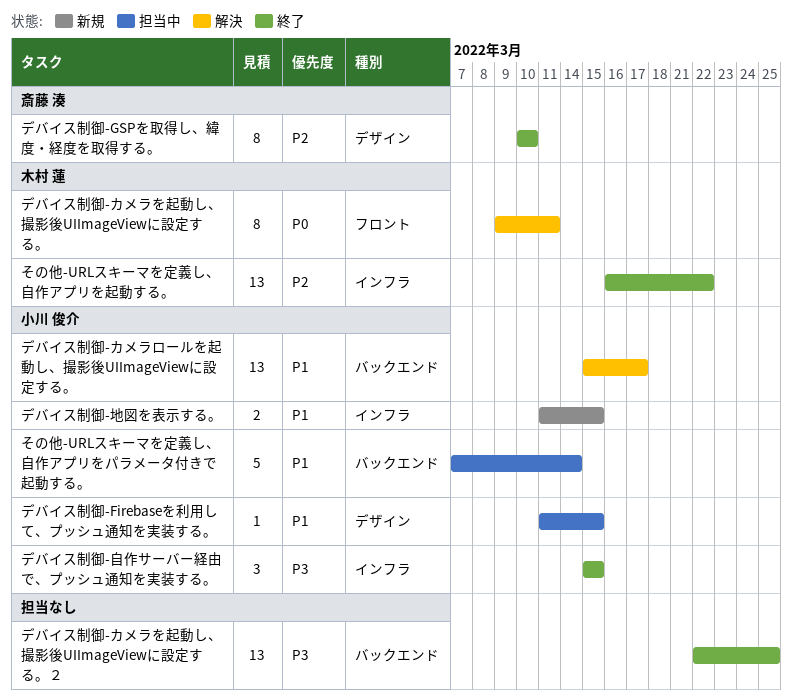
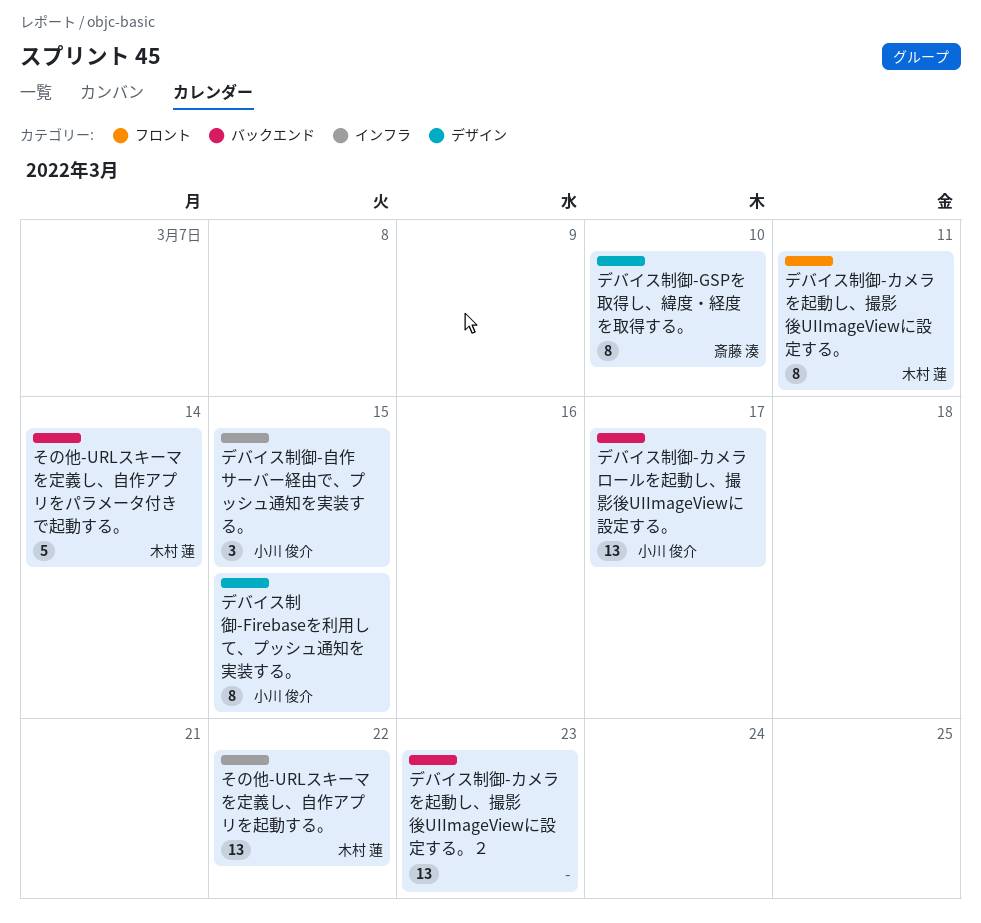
その他-URLスキーマを定義し、自作アプリをパラメータ付きで起動する。, owner: 小川 俊介 -> 木村 蓮
デバイス制御-Firebaseを利用して、プッシュ通知を実装する。, estimate: 1 -> 8
デバイス制御-カメラを起動し、撮影後UIImageViewに設定する。２, due: Mar 25 -> Mar 23
デバイス制御-地図を表示する。: present -> none

